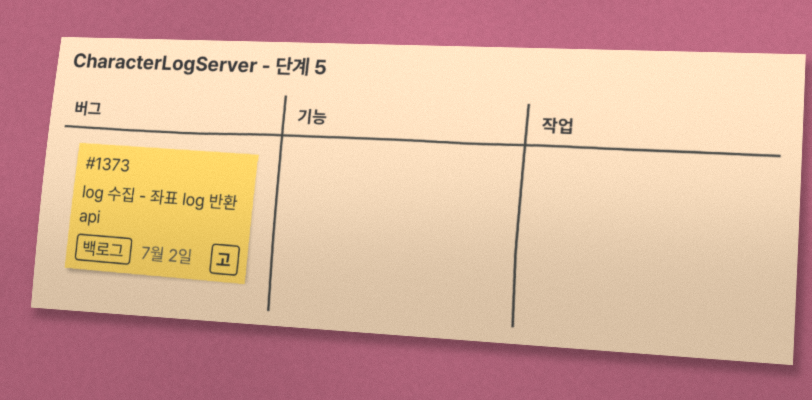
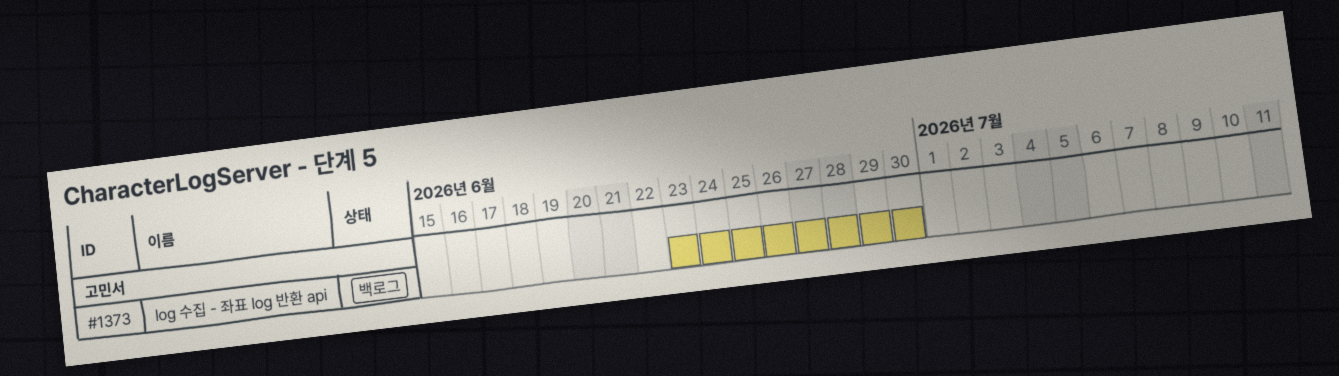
#1373, due: Jul 2 -> Jun 30

